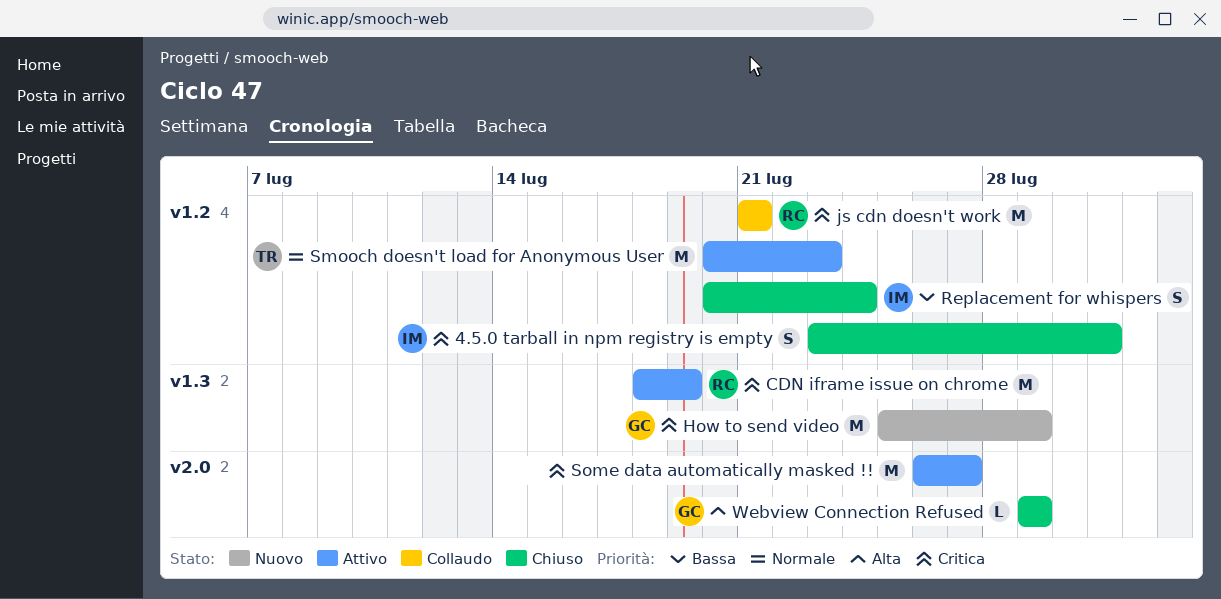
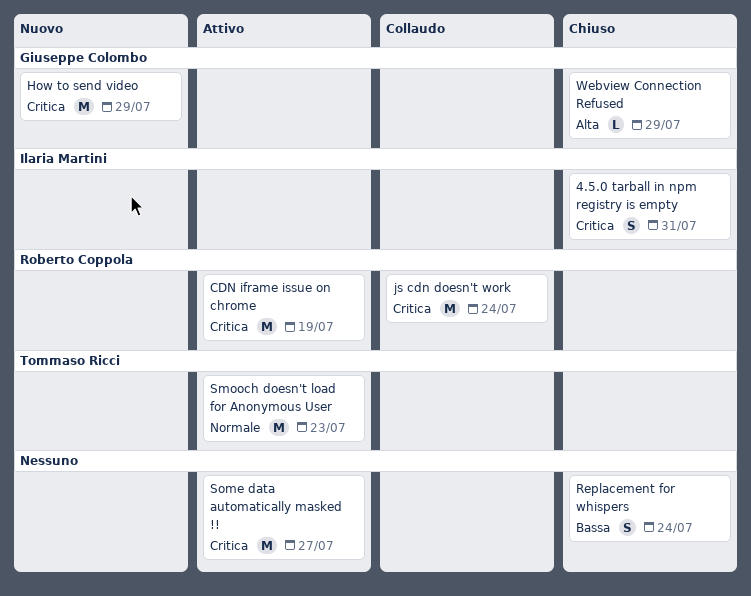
js cdn doesn't work, due: Jul 21 -> Jul 24
Replacement for whispers, owner: Ilaria Martini -> none

